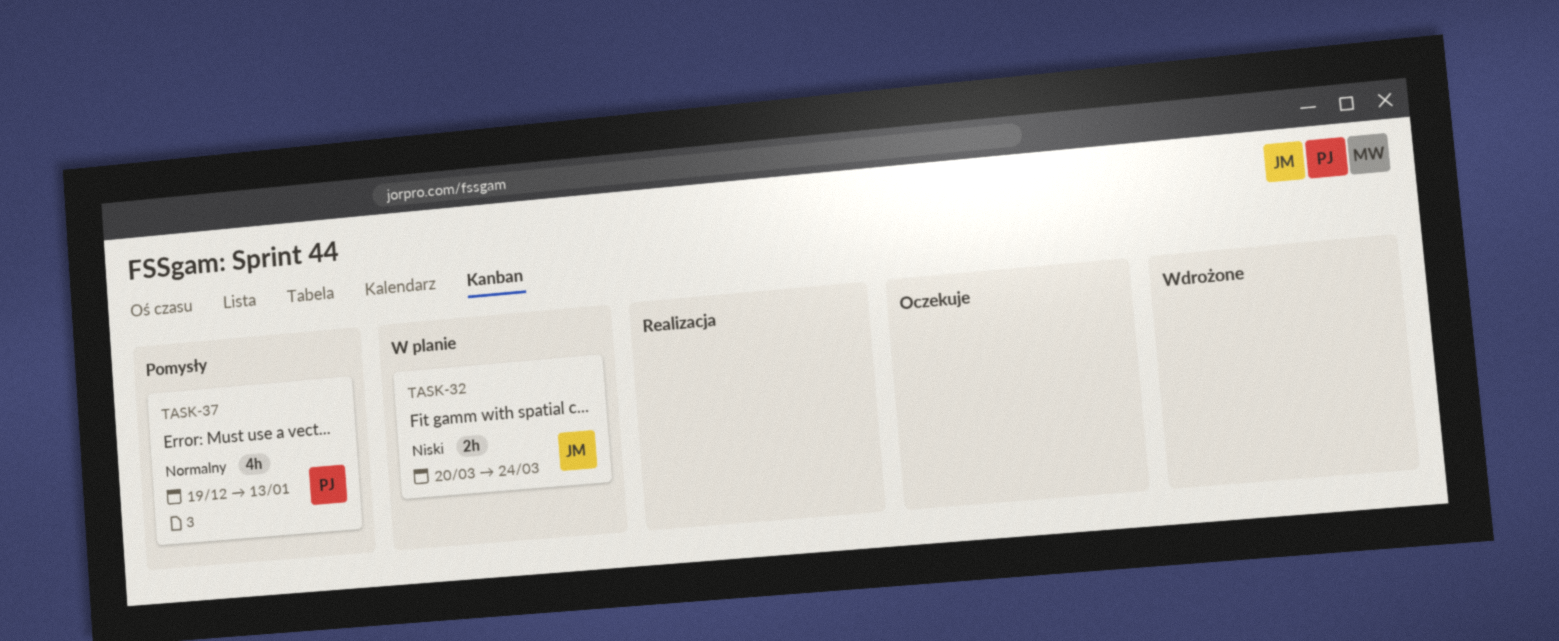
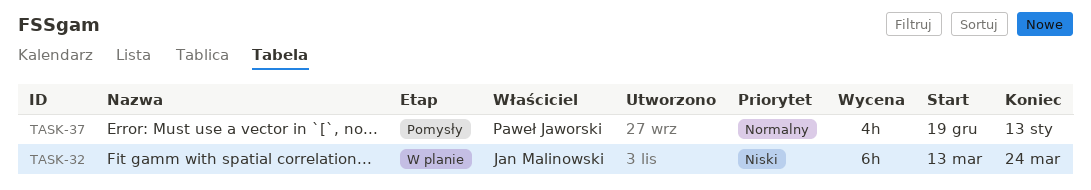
TASK-32, estimate: 2h -> 6h
TASK-32, start: Mar 20 -> Mar 13

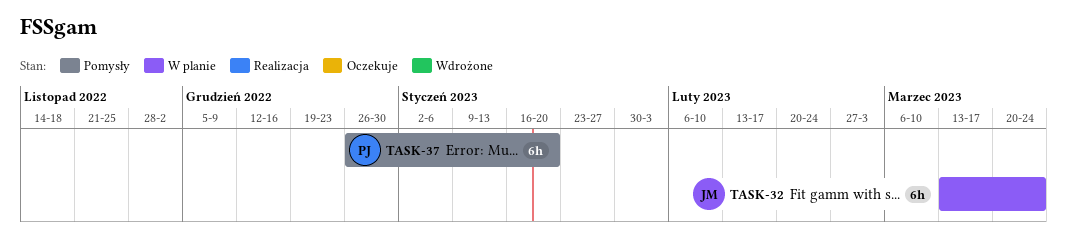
TASK-37, estimate: 4h -> 6h
TASK-37, start: Dec 19 -> Dec 26
TASK-37, due: Jan 13 -> Jan 20

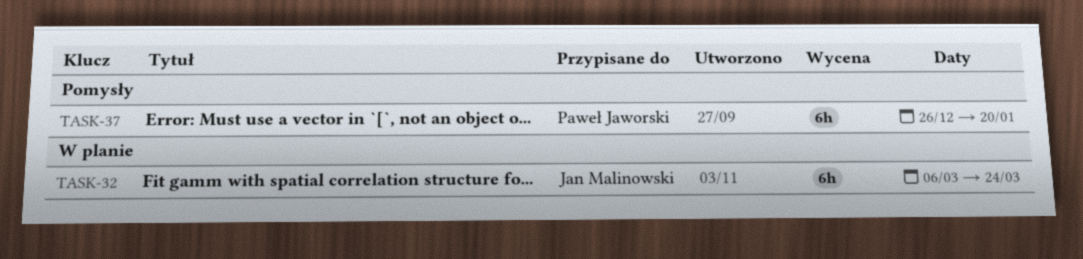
TASK-32, start: Mar 13 -> Mar 6

